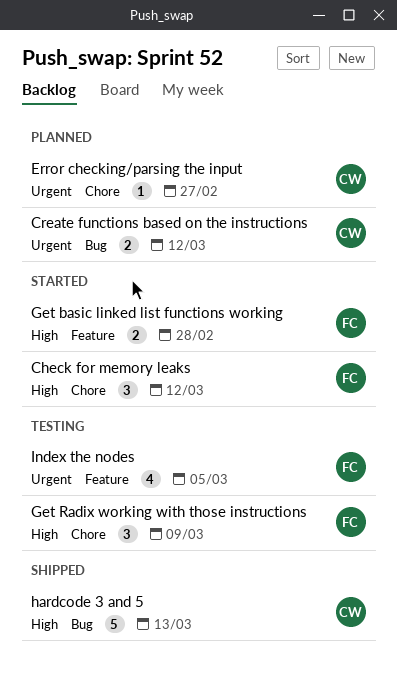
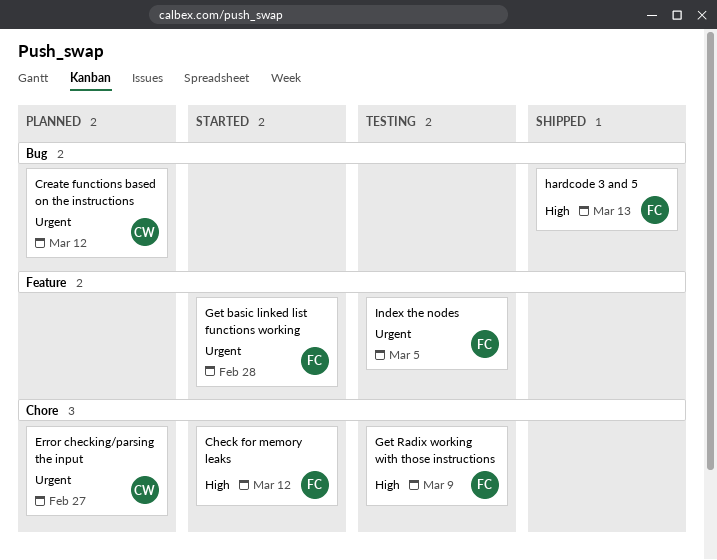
Get basic linked list functions working, priority: High -> Urgent
hardcode 3 and 5, owner: CW -> FC

